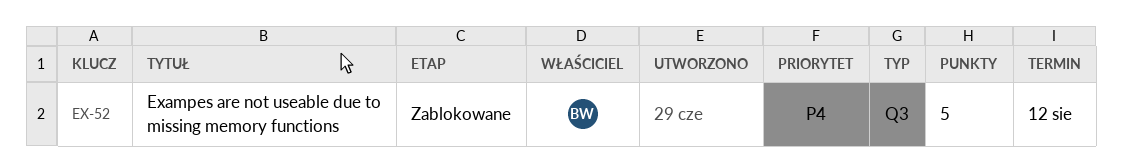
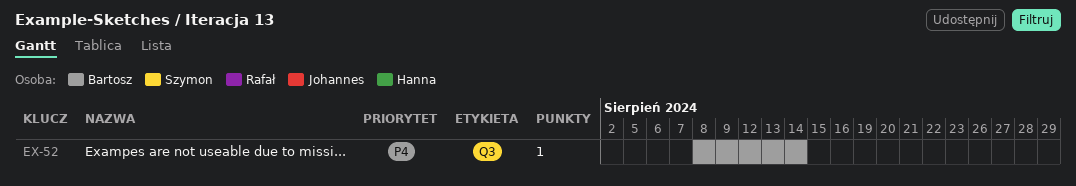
EX-52, estimate: 5 -> 1
EX-52, due: Aug 12 -> Aug 14

